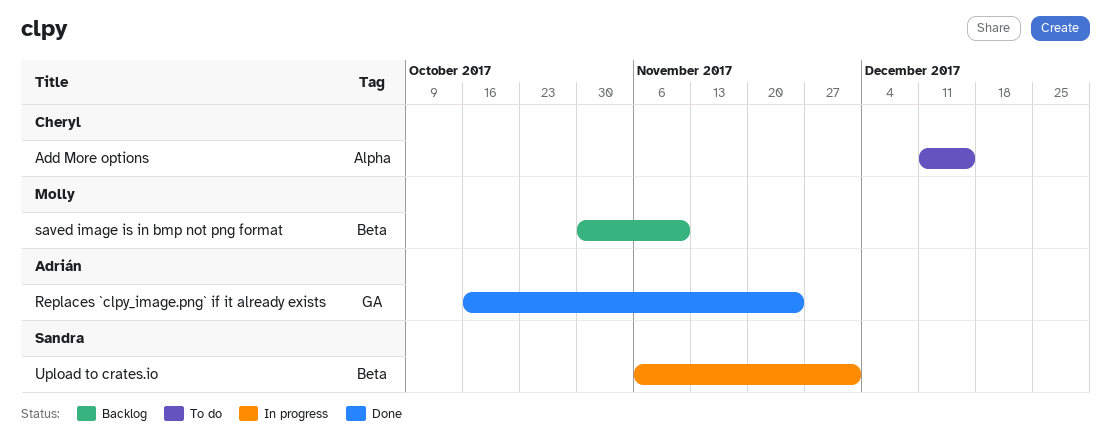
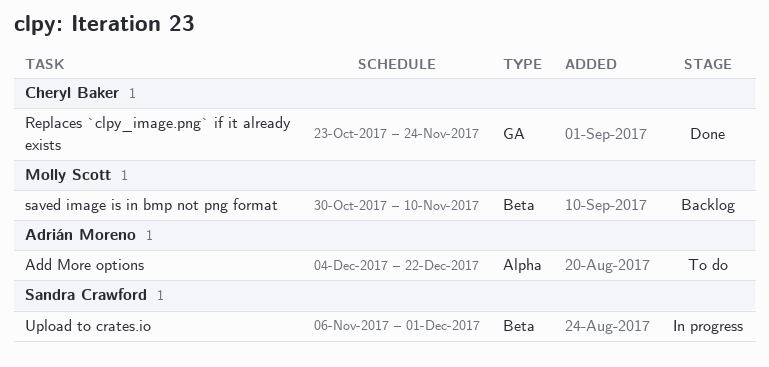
Add More options, owner: Cheryl Baker -> Adrián Moreno
Add More options, start: Dec 11 -> Dec 4
Add More options, due: Dec 15 -> Dec 22
Replaces `clpy_image.png` if it already exists, owner: Adrián Moreno -> Cheryl Baker
Replaces `clpy_image.png` if it already exists, start: Oct 16 -> Oct 23

